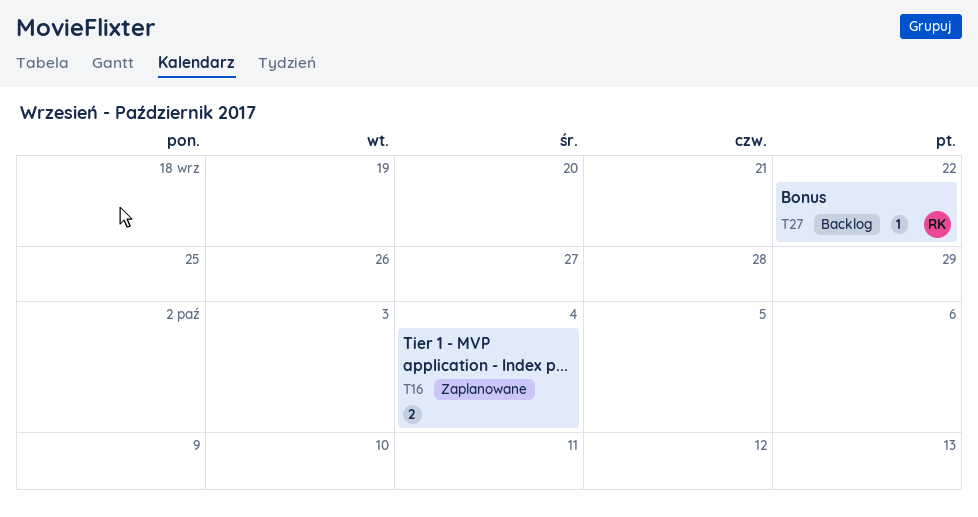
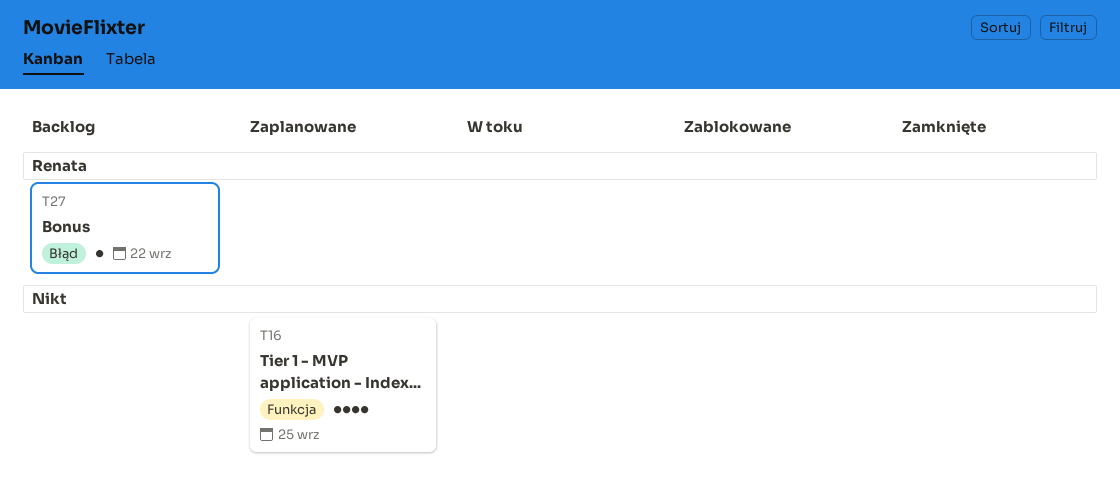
T16, estimate: 2 -> 4
T16, due: Oct 4 -> Sep 25

